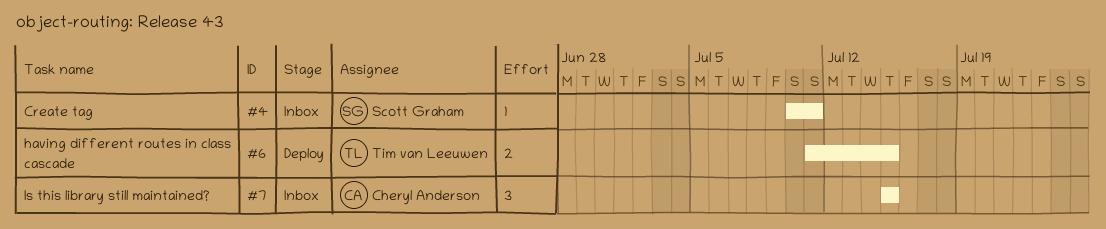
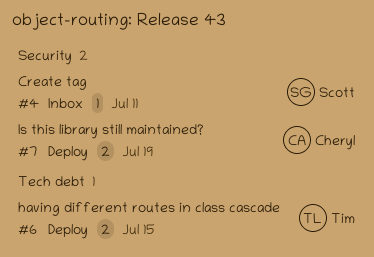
#7, status: Inbox -> Deploy
#7, estimate: 3 -> 2
#7, due: Jul 15 -> Jul 19

